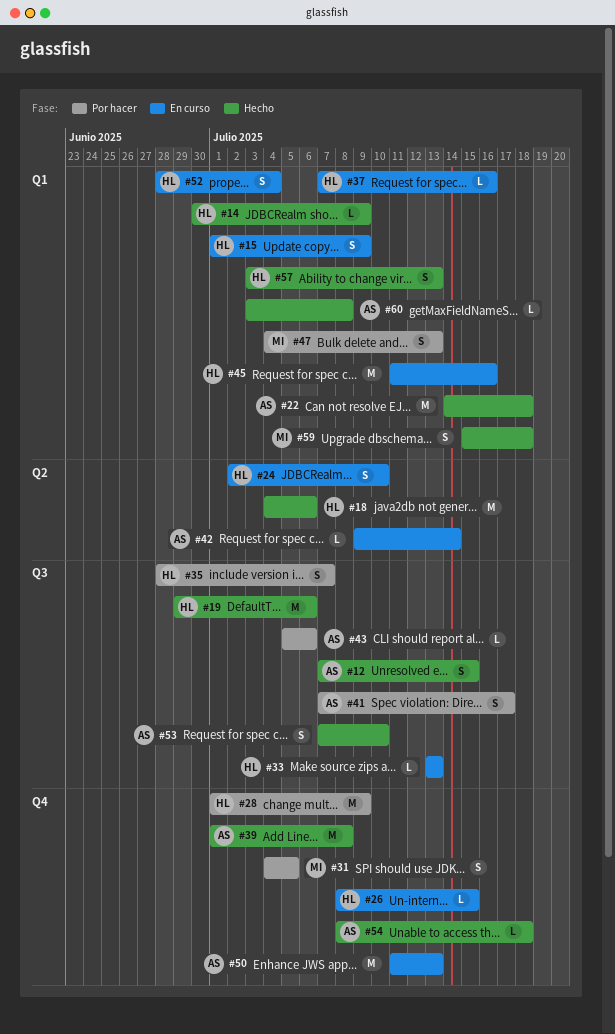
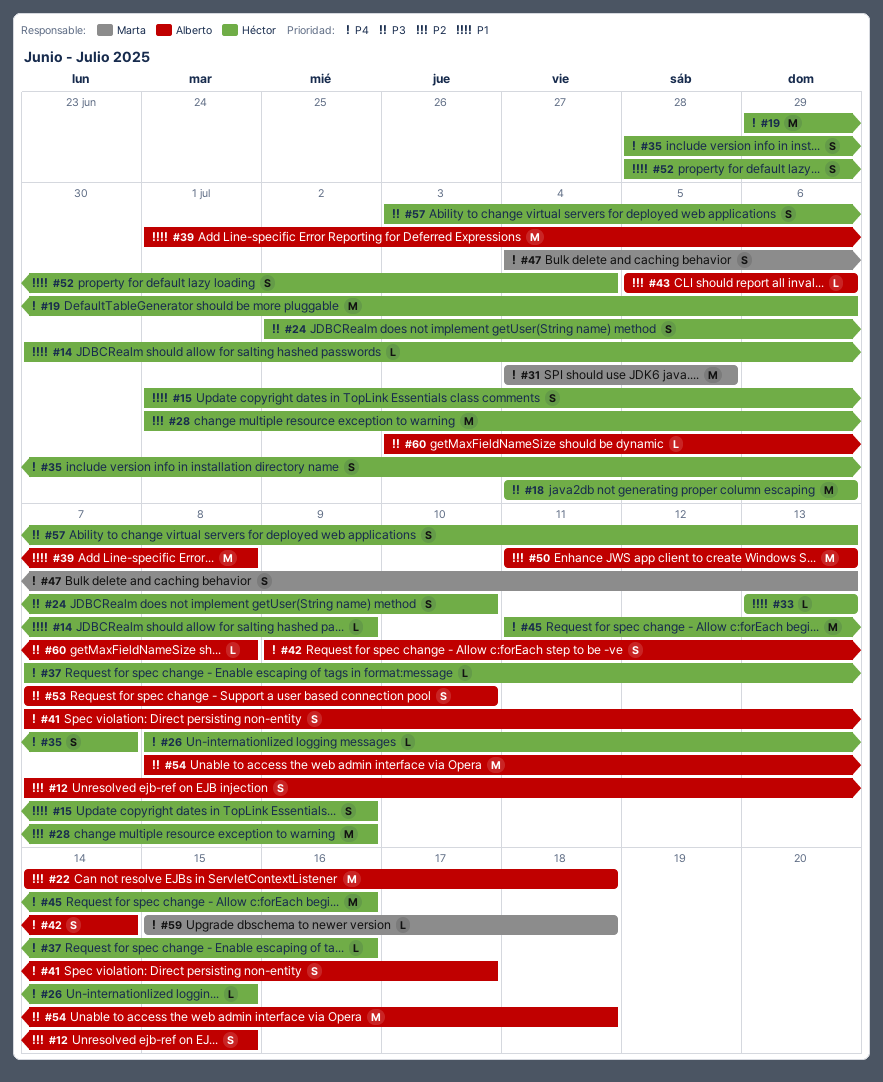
#31, estimate: S -> M
#42, estimate: L -> S
#54, estimate: L -> M
#59, estimate: S -> L

